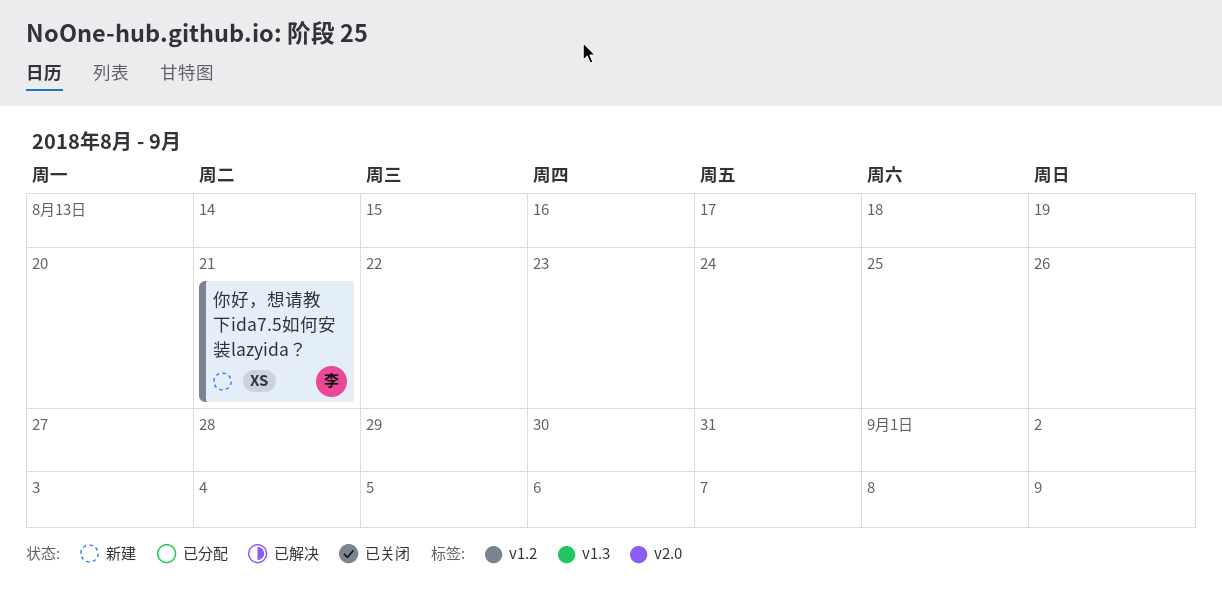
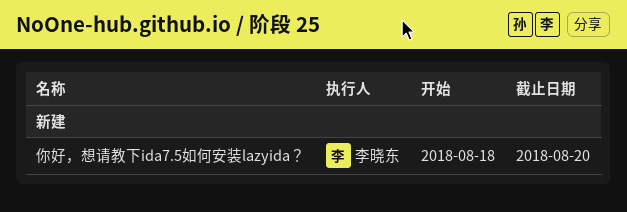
你好，想请教下ida7.5如何安装lazyida？, due: Aug 21 -> Aug 20

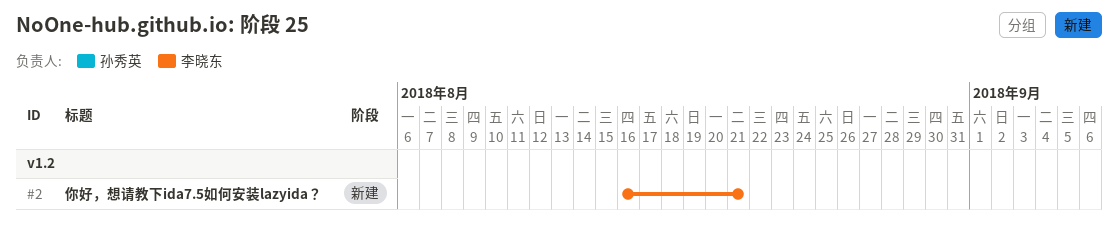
你好，想请教下ida7.5如何安装lazyida？, start: Aug 18 -> Aug 16
你好，想请教下ida7.5如何安装lazyida？, due: Aug 20 -> Aug 21

